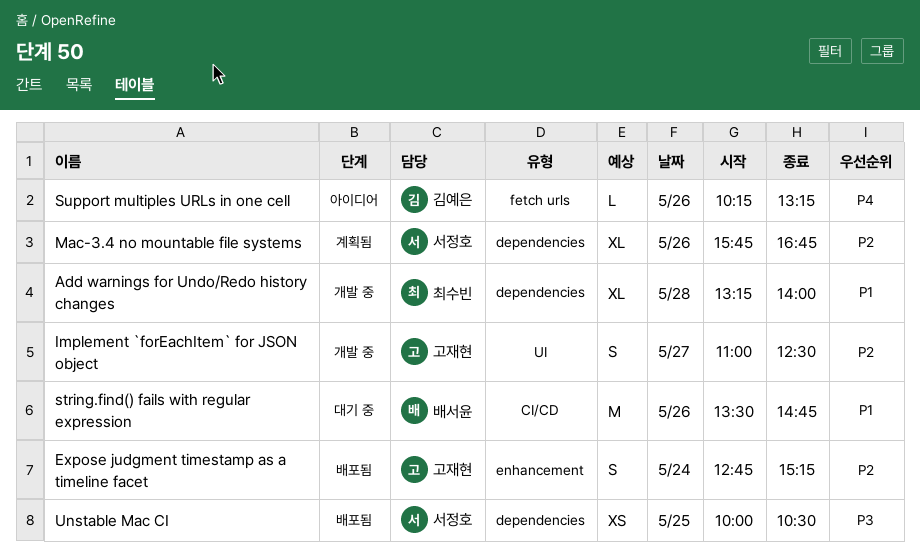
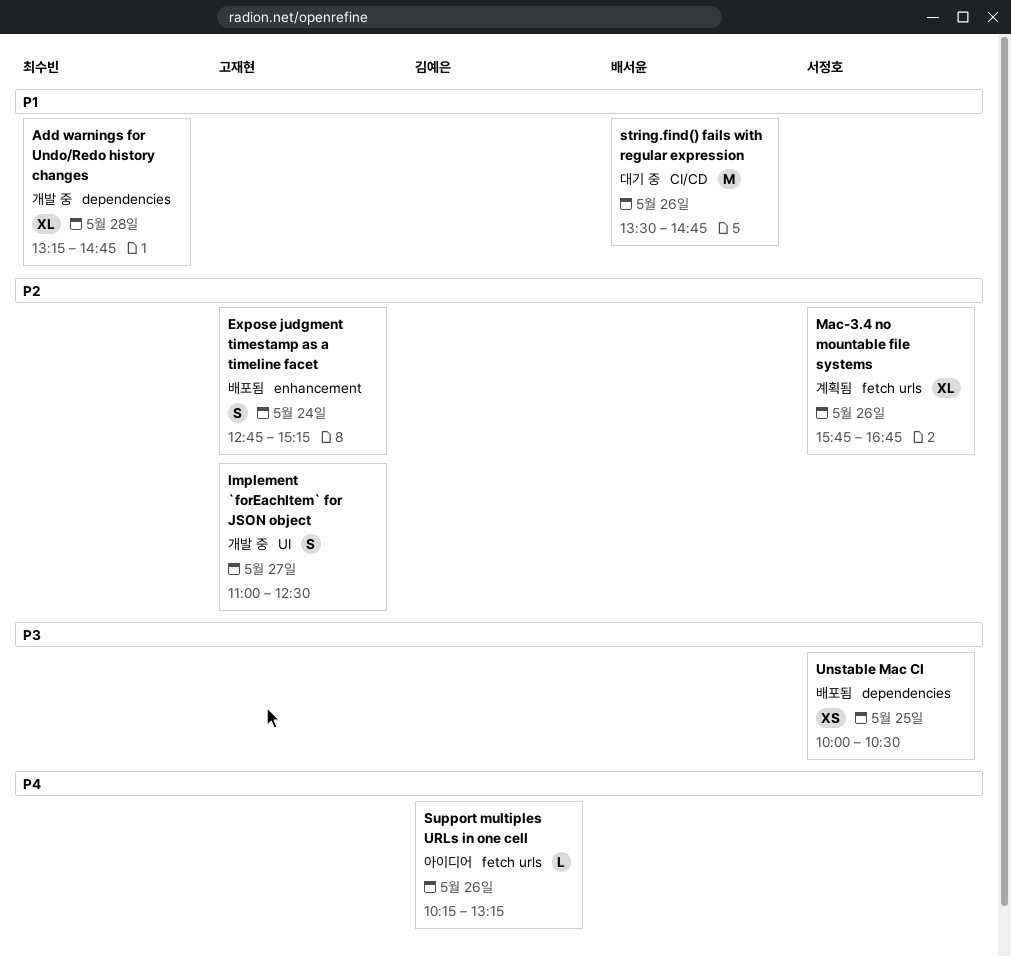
Add warnings for Undo/Redo history changes, ends: 14:00 -> 14:45
Mac-3.4 no mountable file systems, label: dependencies -> fetch urls

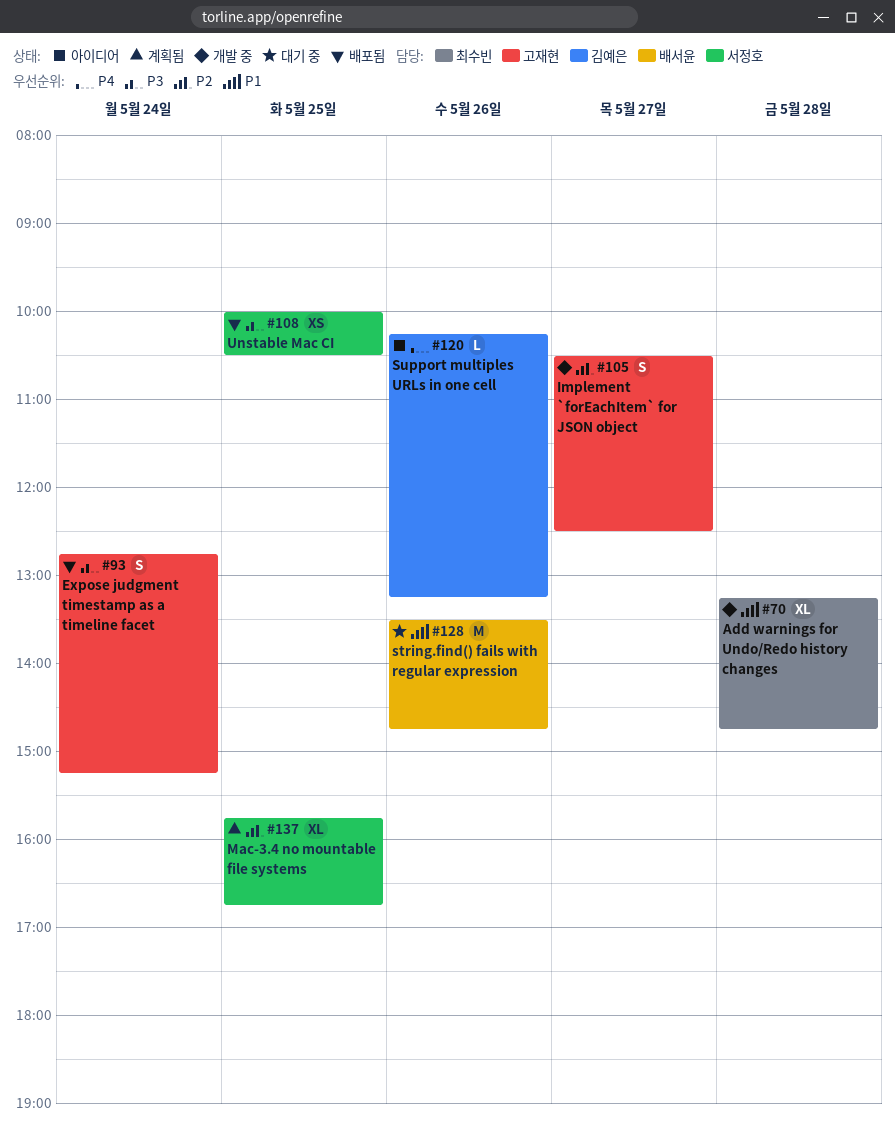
Expose judgment timestamp as a timeline facet, priority: P2 -> P3
Implement `forEachItem` for JSON object, begins: 11:00 -> 10:30
Mac-3.4 no mountable file systems, day: May 26 -> May 25

